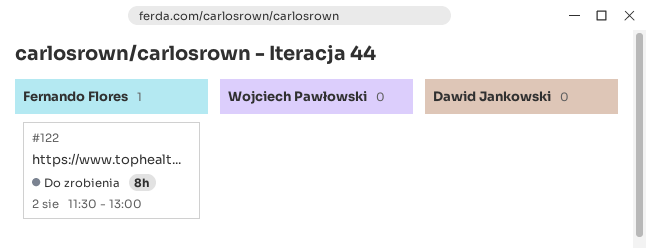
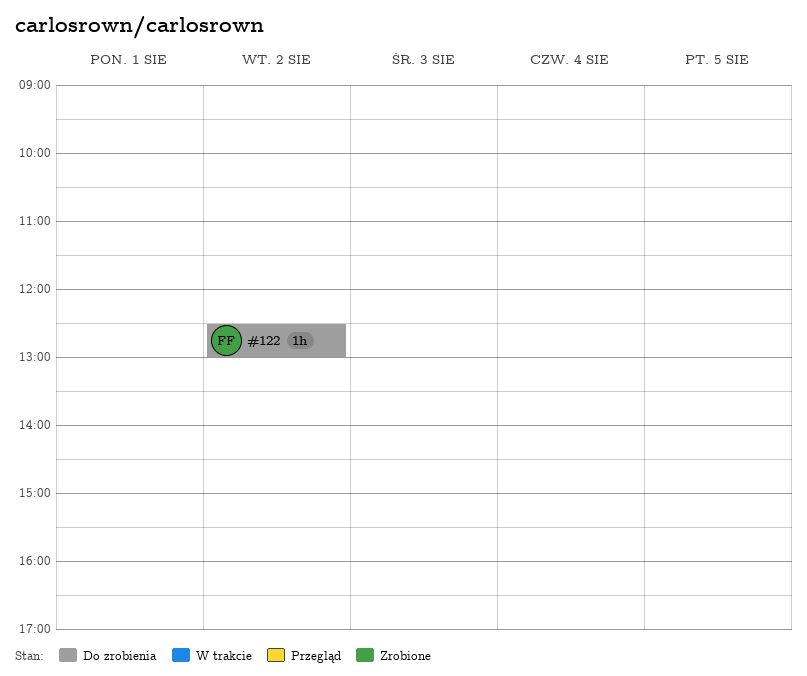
#122, estimate: 8h -> 1h
#122, begins: 11:30 -> 12:30

